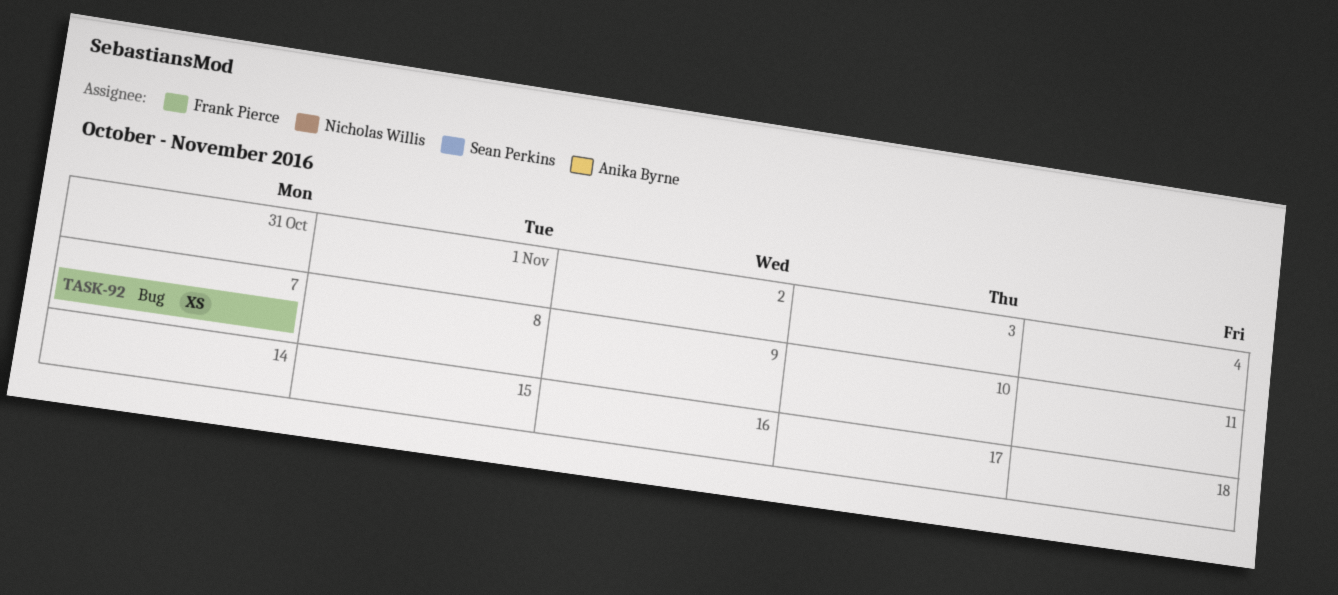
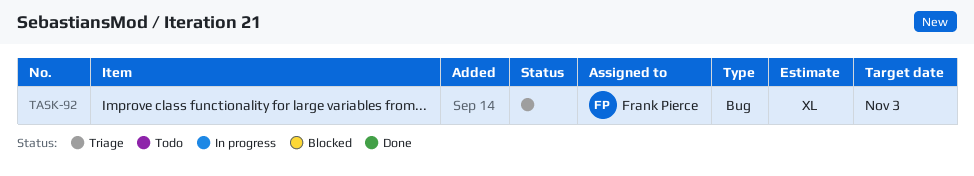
TASK-92, estimate: XS -> XL
TASK-92, due: Nov 7 -> Nov 3

